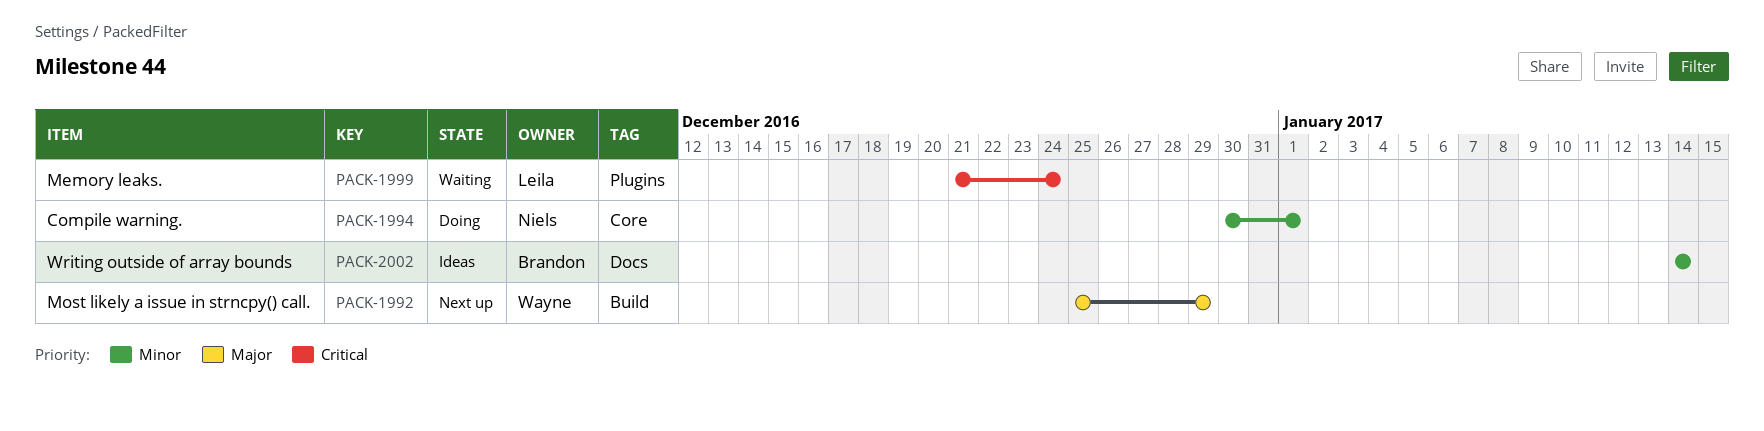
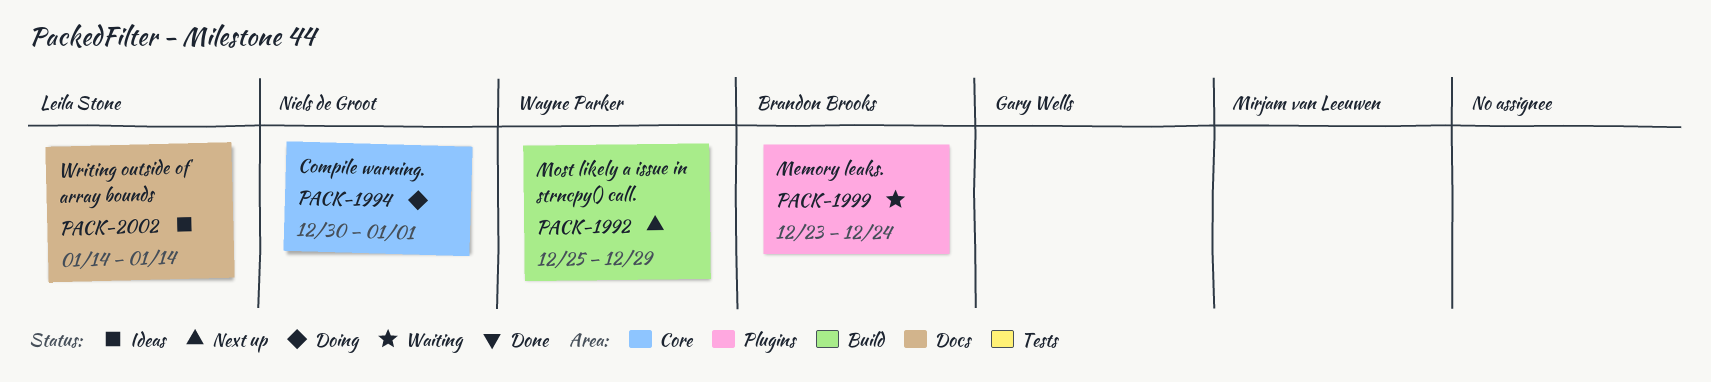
PACK-1999, owner: Leila Stone -> Brandon Brooks
PACK-1999, start: Dec 21 -> Dec 23
PACK-2002, owner: Brandon Brooks -> Leila Stone

